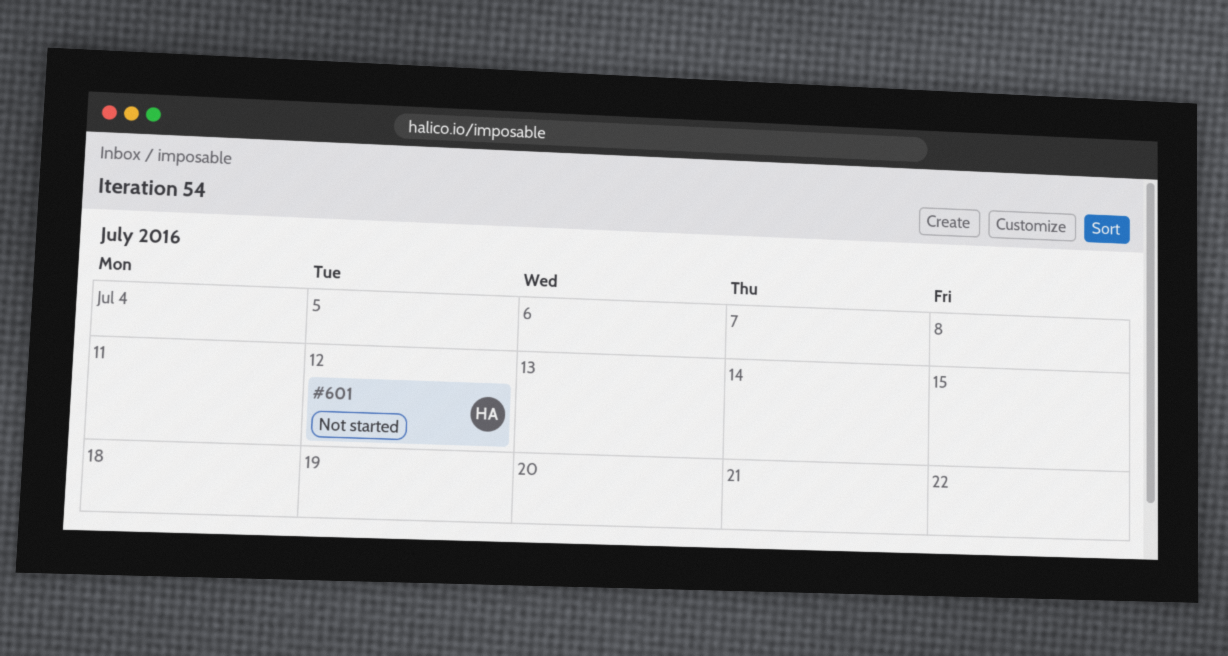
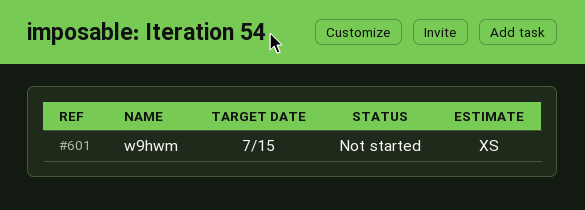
#601, due: Jul 12 -> Jul 15

